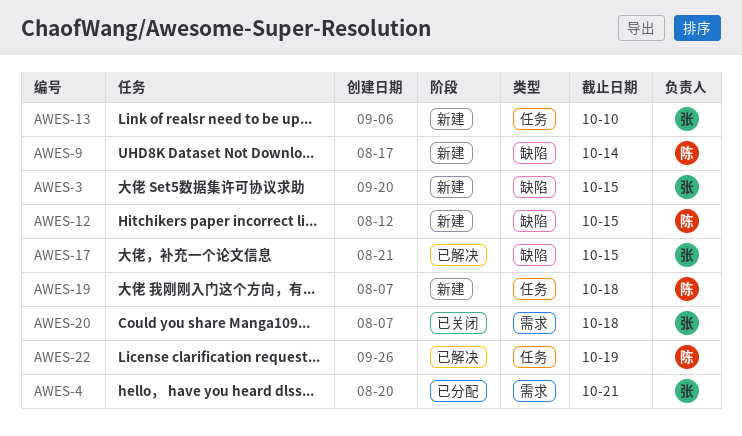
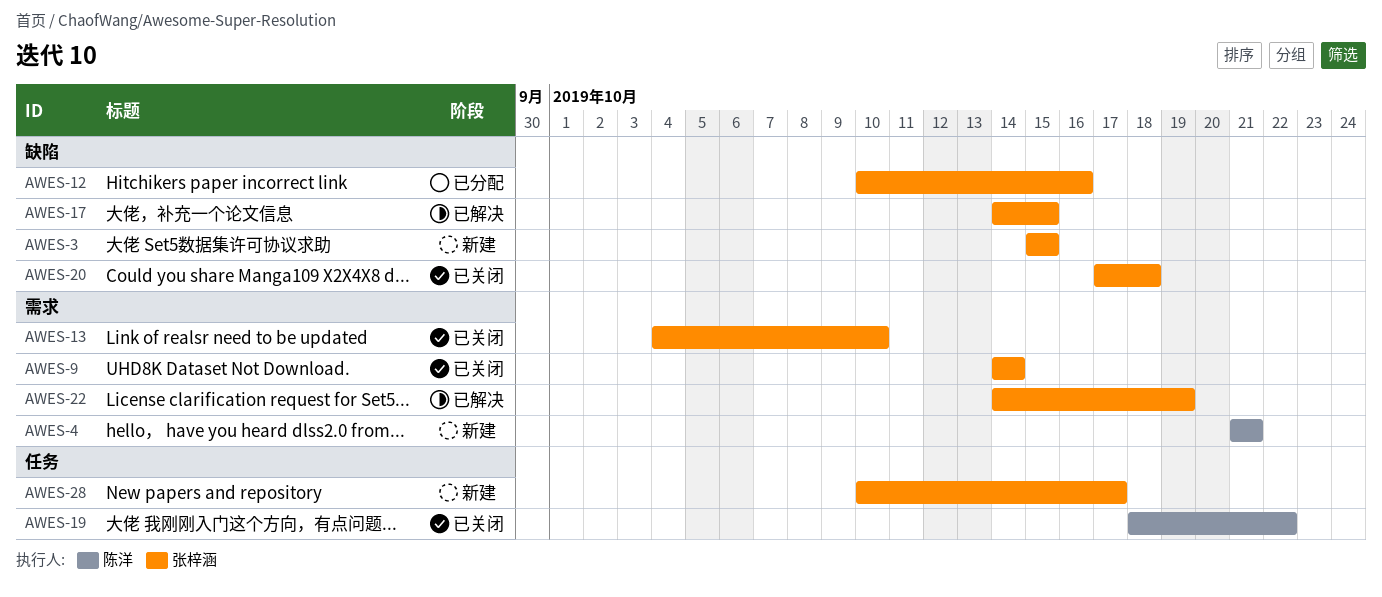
AWES-4, status: 已分配 -> 新建
AWES-4, owner: 张梓涵 -> 陈洋
AWES-9, status: 新建 -> 已关闭
AWES-9, owner: 陈洋 -> 张梓涵
AWES-9, label: 缺陷 -> 需求
AWES-12, status: 新建 -> 已分配
AWES-12, owner: 陈洋 -> 张梓涵
AWES-12, due: Oct 15 -> Oct 16
AWES-13, status: 新建 -> 已关闭
AWES-13, label: 任务 -> 需求
AWES-19, status: 新建 -> 已关闭
AWES-19, due: Oct 18 -> Oct 22
AWES-20, label: 需求 -> 缺陷
AWES-22, owner: 陈洋 -> 张梓涵
AWES-22, label: 任务 -> 需求
AWES-28: none -> present

